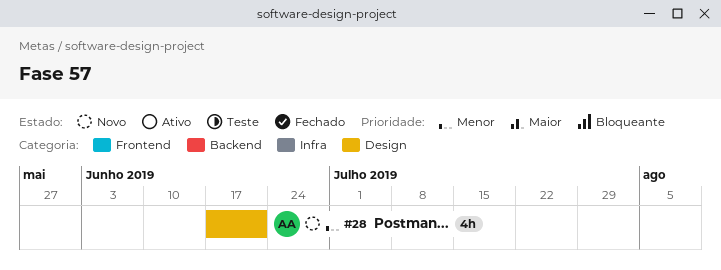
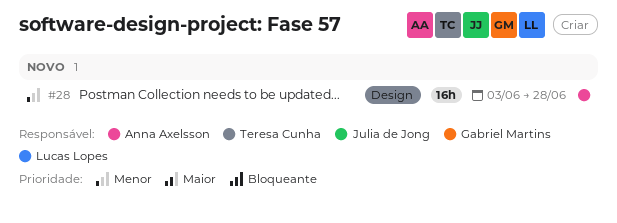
#28, estimate: 4h -> 16h
#28, start: Jun 17 -> Jun 3
#28, due: Jun 21 -> Jun 28

